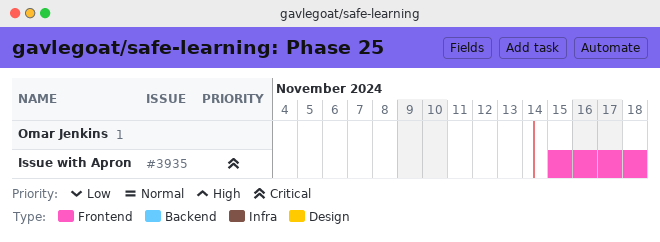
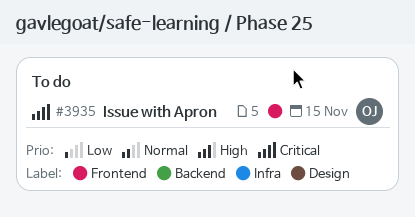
#3935, due: Nov 18 -> Nov 15

